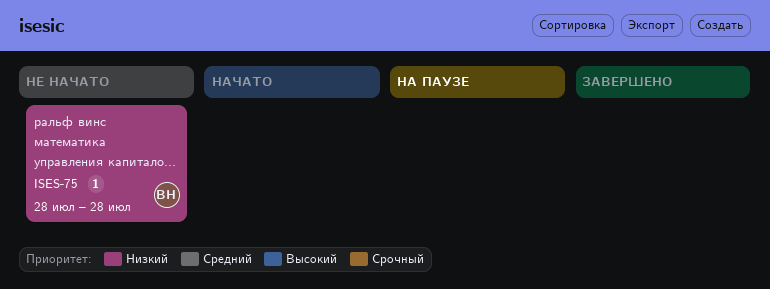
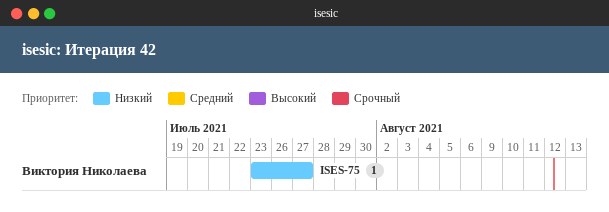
ISES-75, start: Jul 28 -> Jul 23
ISES-75, due: Jul 28 -> Jul 27

